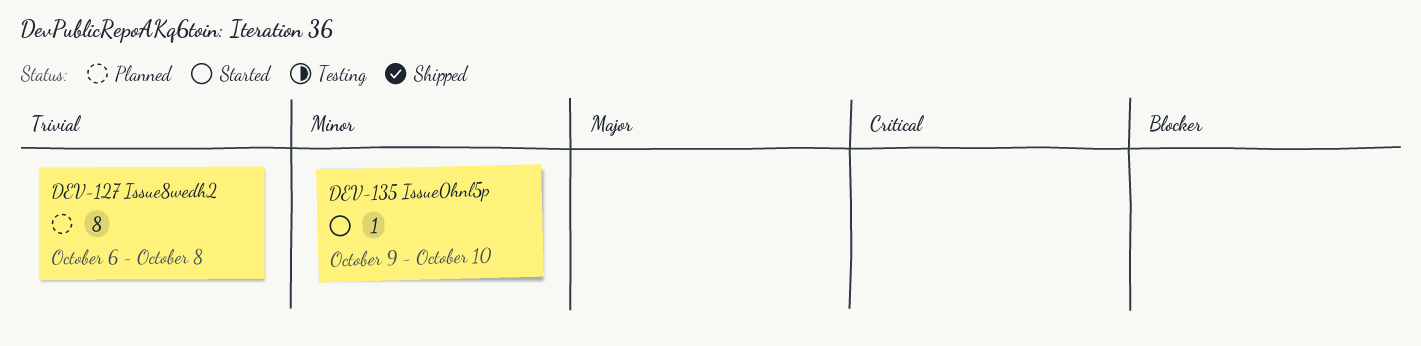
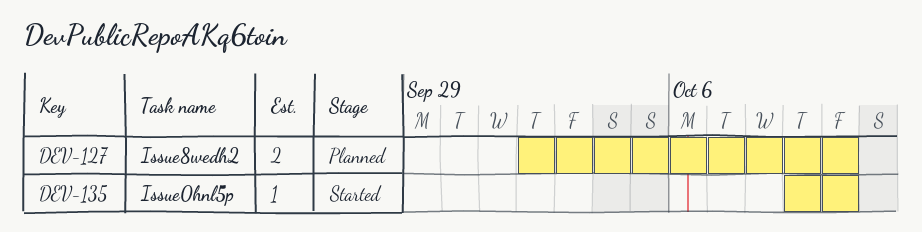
DEV-127, estimate: 8 -> 2
DEV-127, start: Oct 6 -> Oct 2
DEV-127, due: Oct 8 -> Oct 10

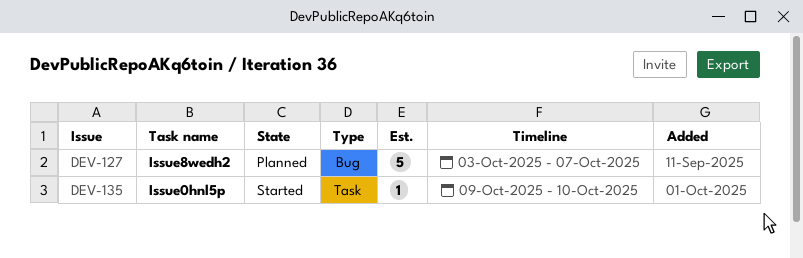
DEV-127, estimate: 2 -> 5
DEV-127, start: Oct 2 -> Oct 3
DEV-127, due: Oct 10 -> Oct 7

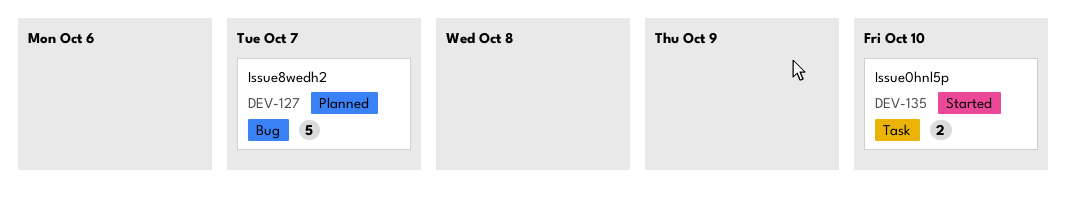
DEV-135, estimate: 1 -> 2

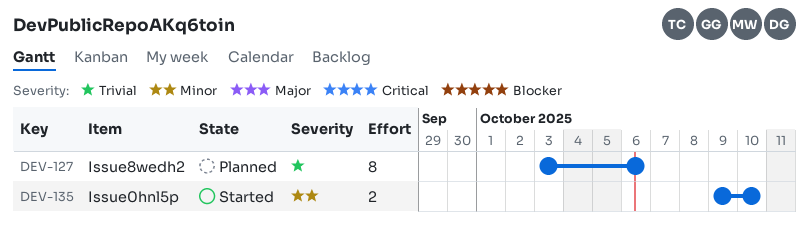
DEV-127, estimate: 5 -> 8
DEV-127, due: Oct 7 -> Oct 6

